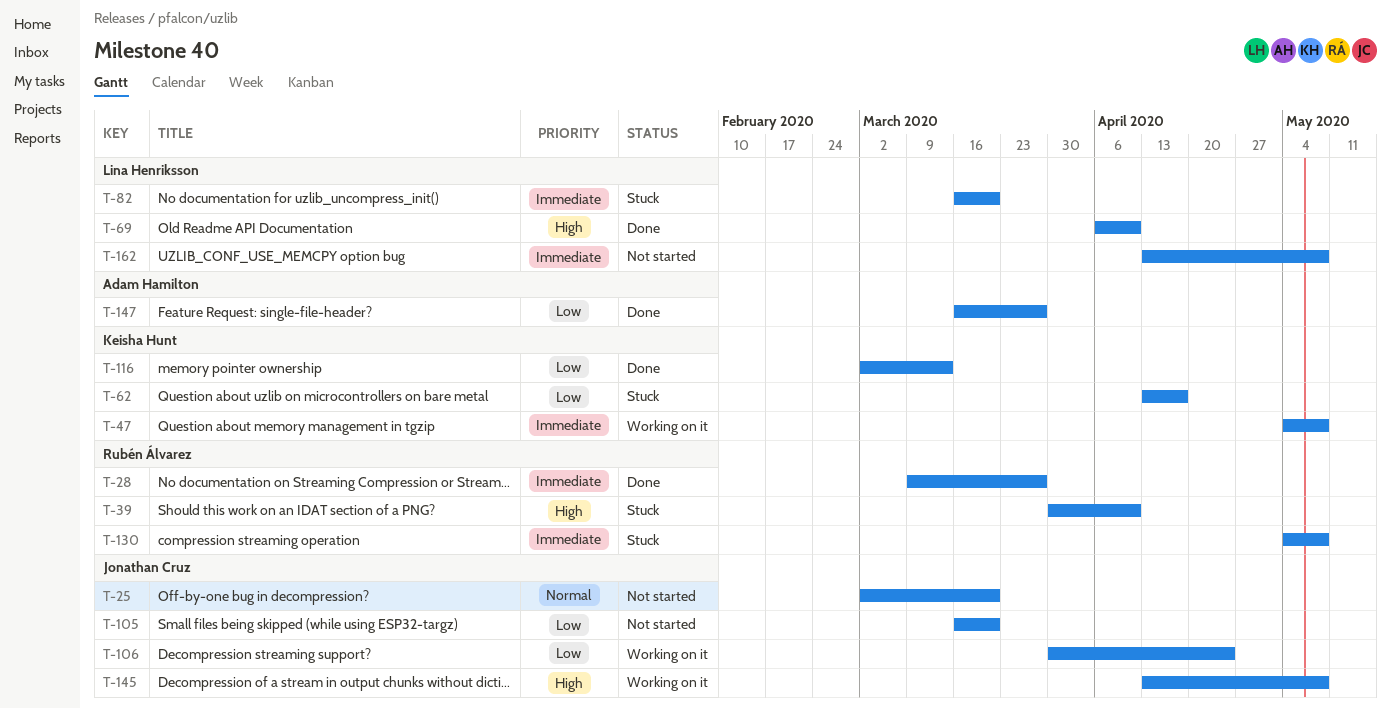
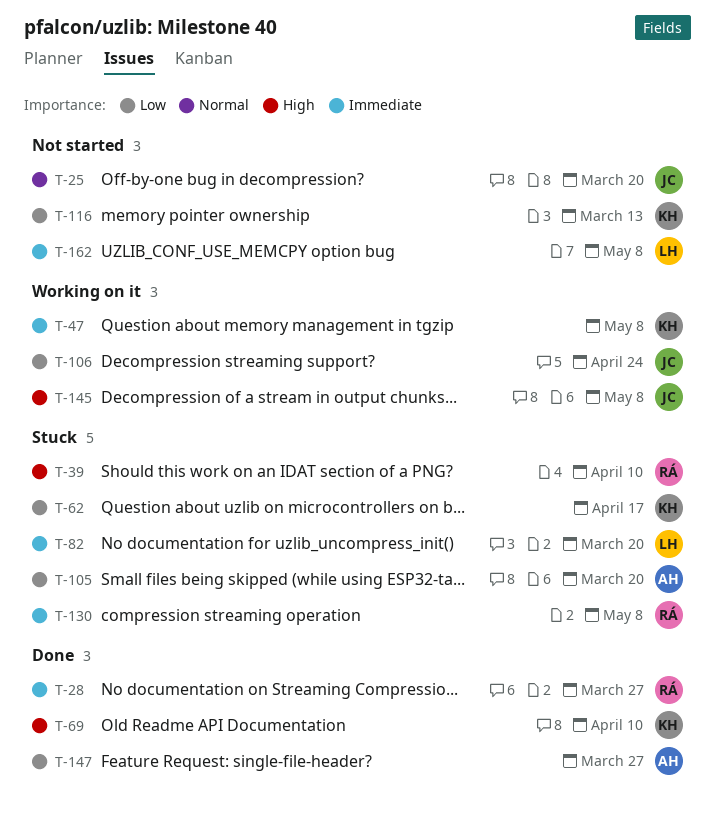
T-69, owner: Lina Henriksson -> Keisha Hunt
T-105, status: Not started -> Stuck
T-105, owner: Jonathan Cruz -> Adam Hamilton
T-116, status: Done -> Not started

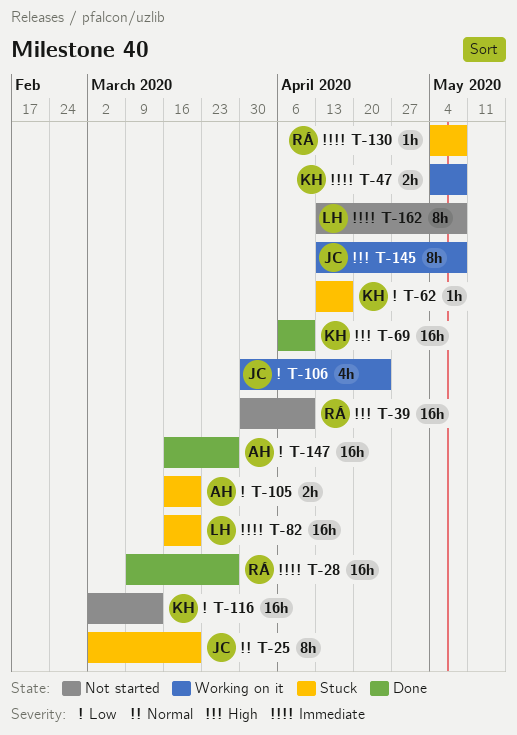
T-25, status: Not started -> Stuck
T-39, status: Stuck -> Not started

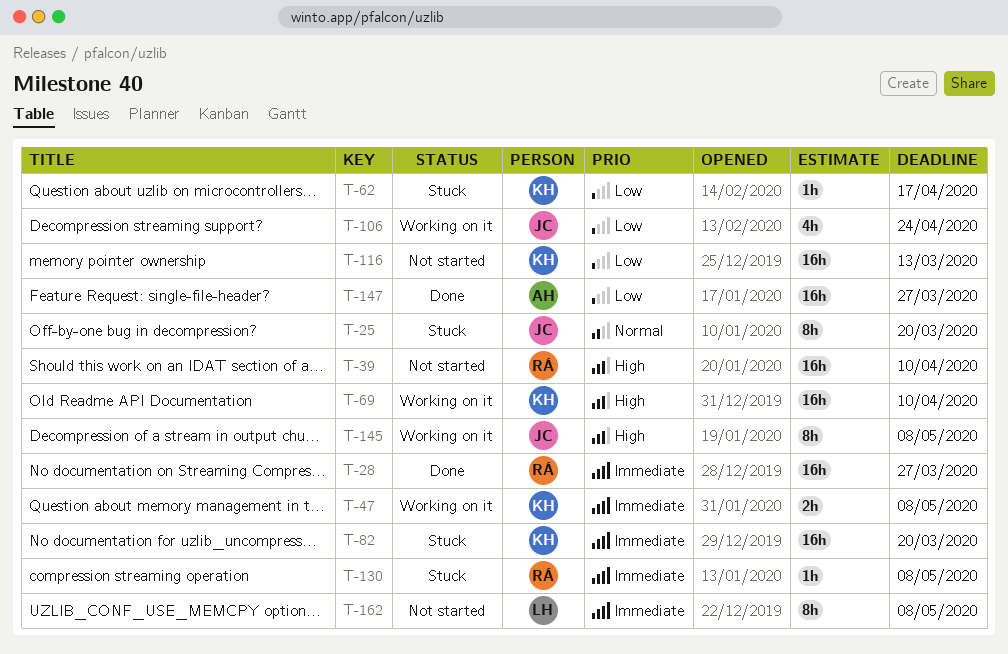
T-69, status: Done -> Working on it
T-82, owner: LH -> KH
T-105: present -> none

